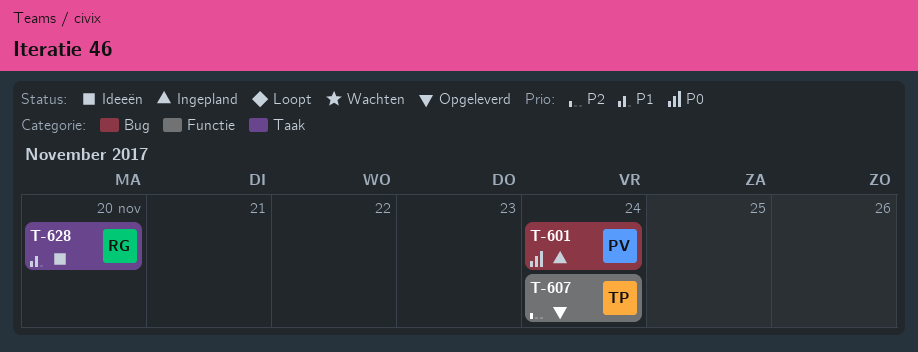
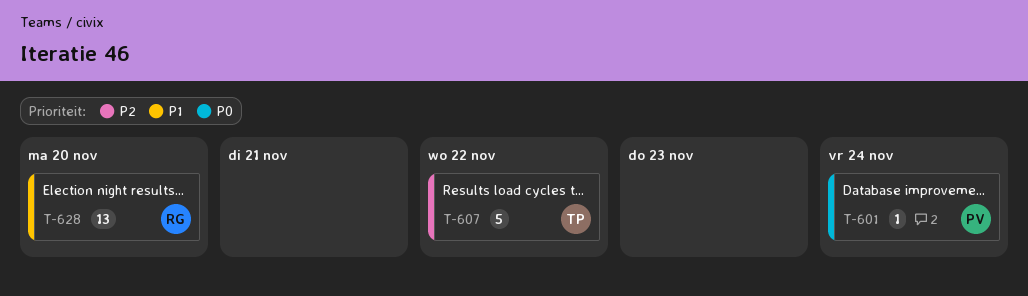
T-607, due: Nov 24 -> Nov 22

